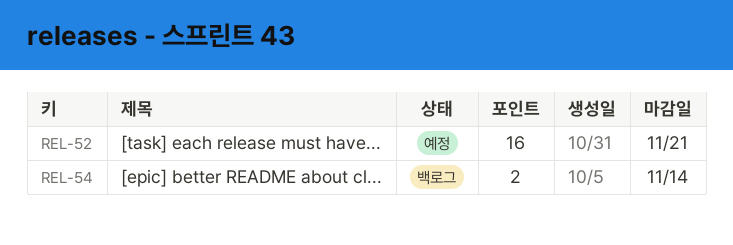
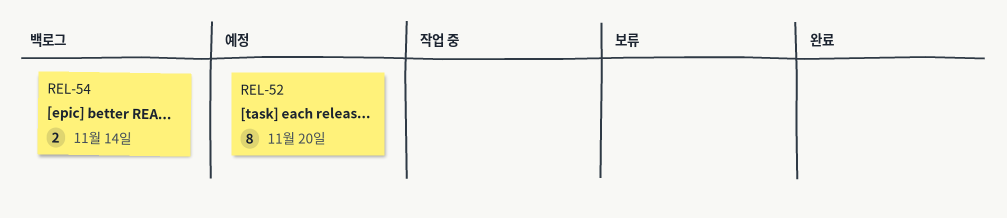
REL-52, estimate: 16 -> 8
REL-52, due: Nov 21 -> Nov 20

